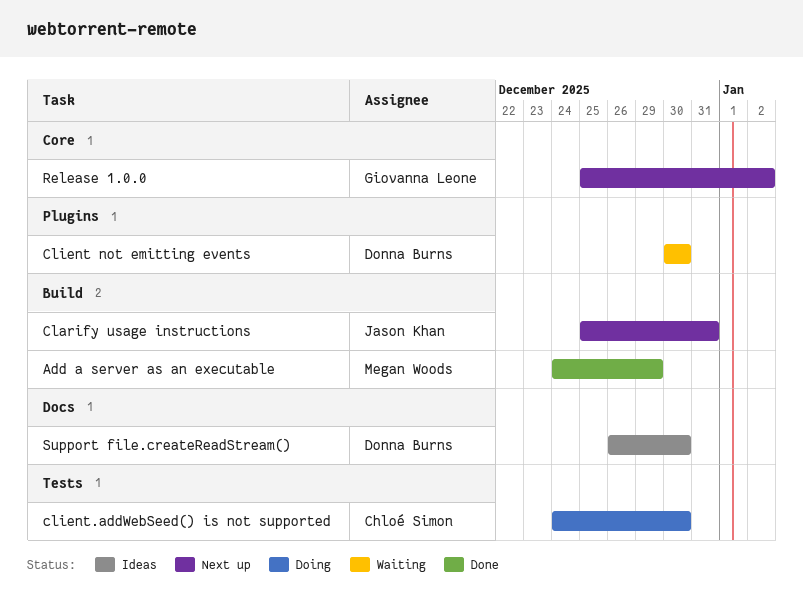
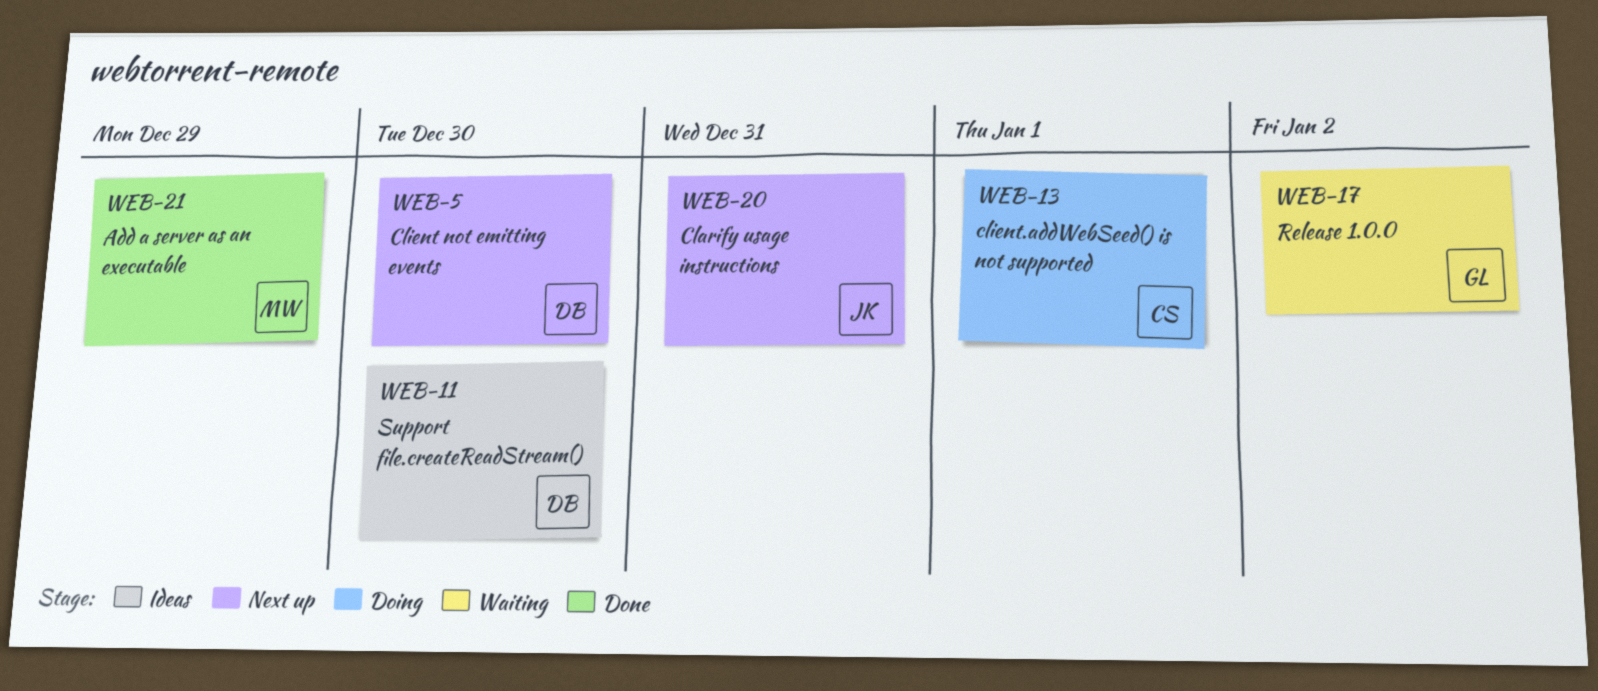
Client not emitting events, status: Waiting -> Next up
client.addWebSeed() is not supported, due: Dec 30 -> Jan 1
Release 1.0.0, status: Next up -> Waiting

